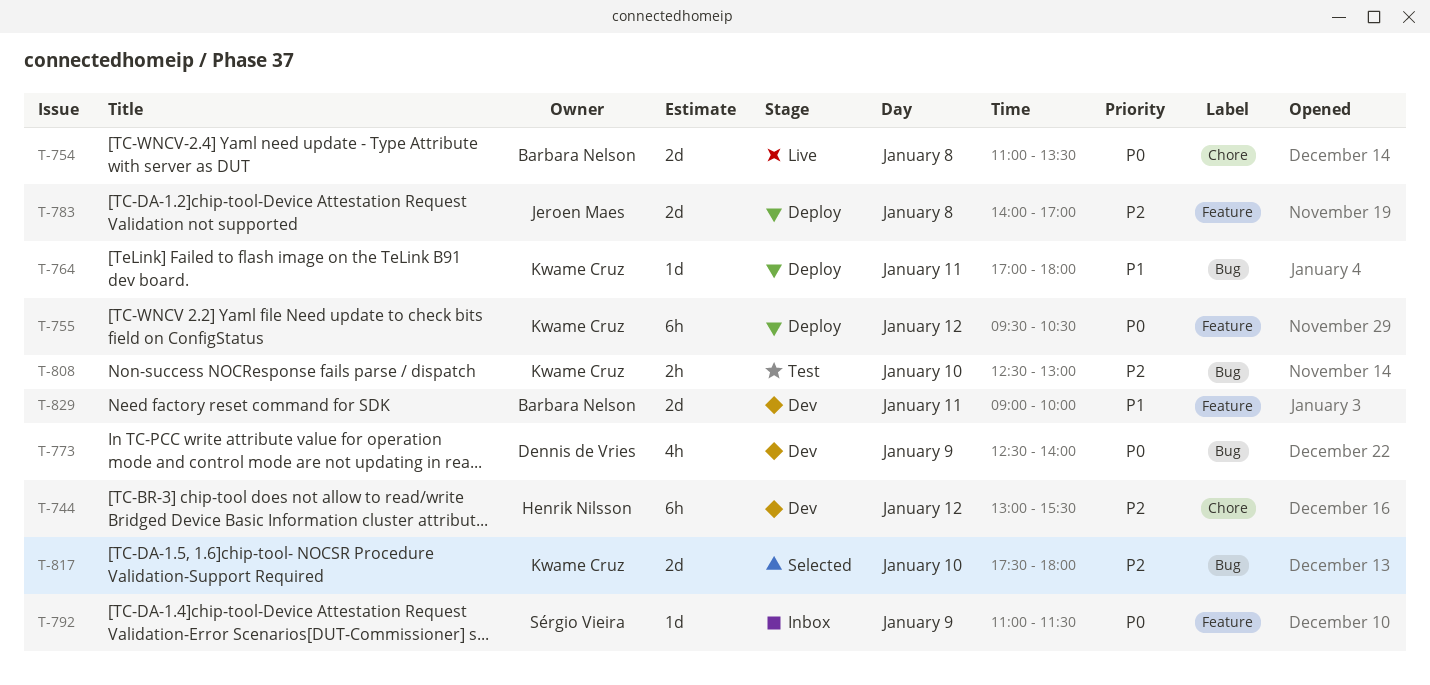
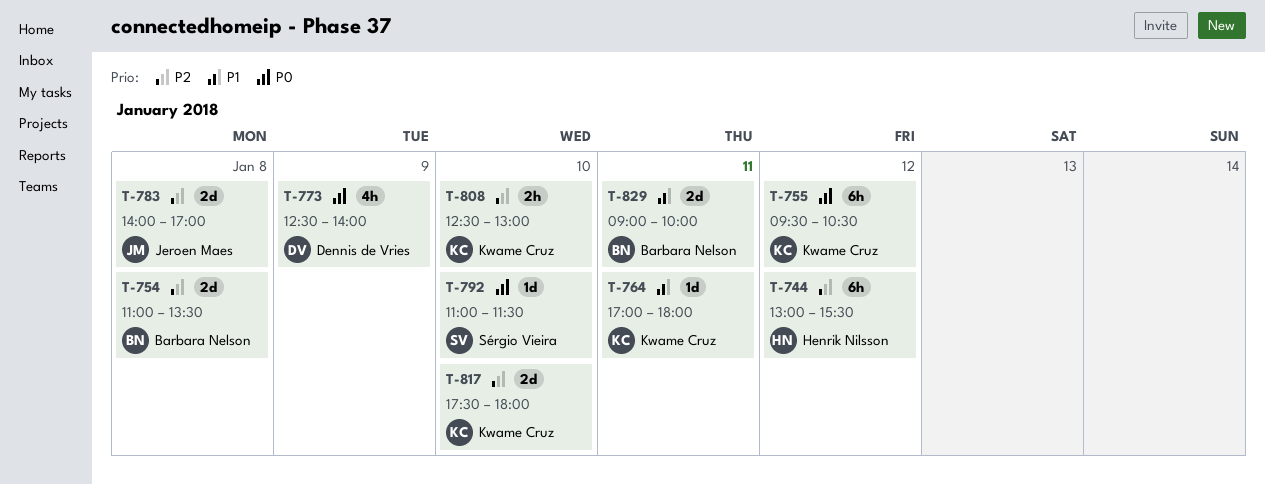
T-754, priority: P0 -> P2
T-792, day: Jan 9 -> Jan 10

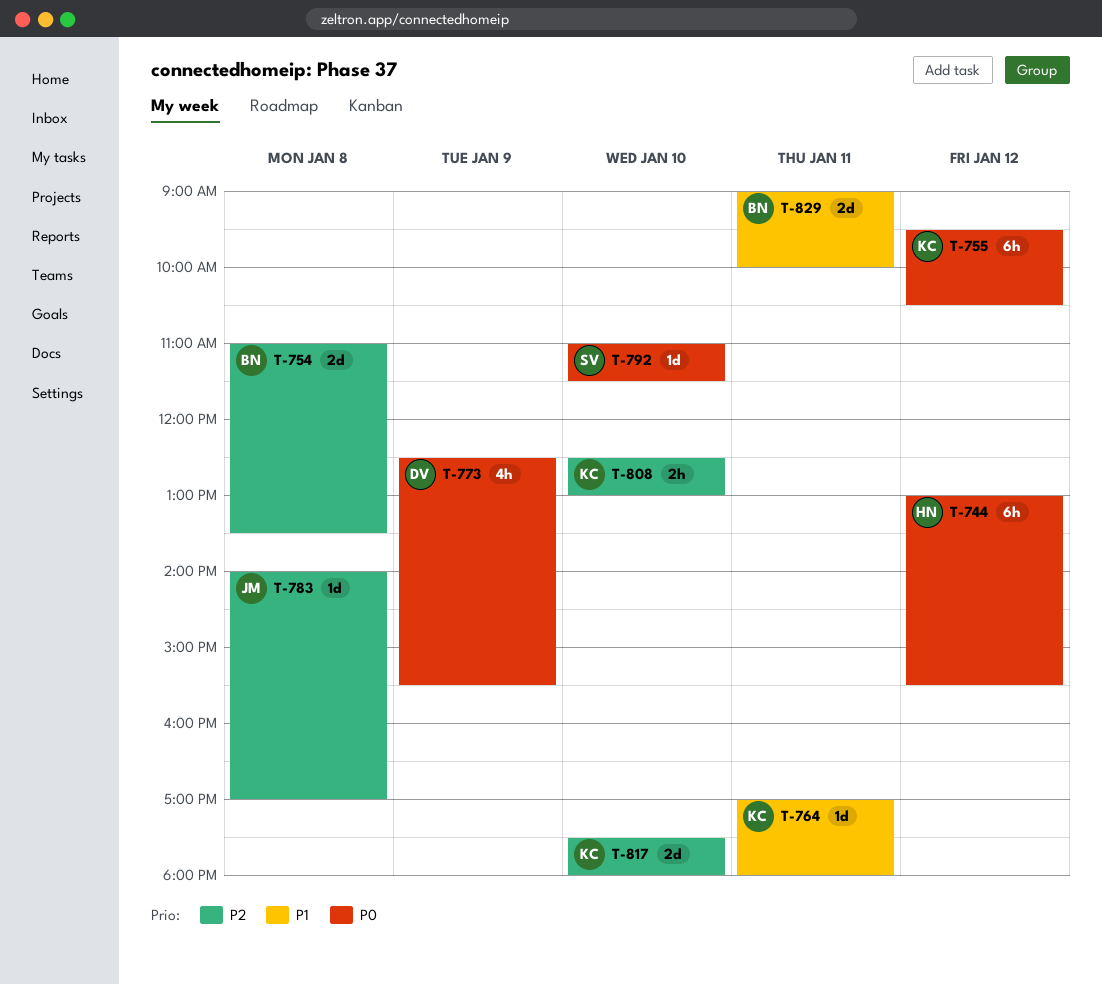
T-744, priority: P2 -> P0
T-773, ends: 14:00 -> 15:30
T-783, estimate: 2d -> 1d

